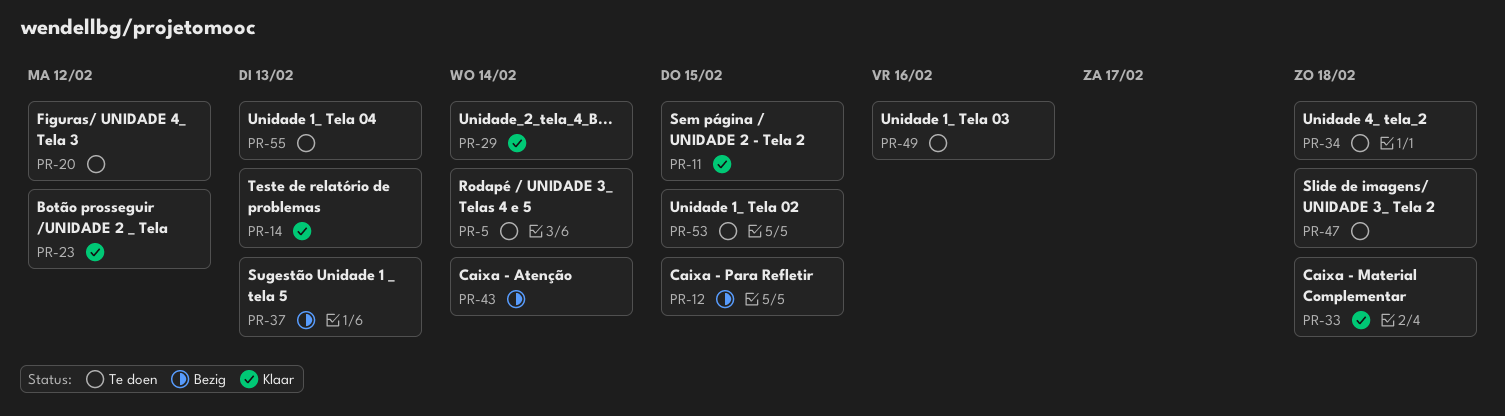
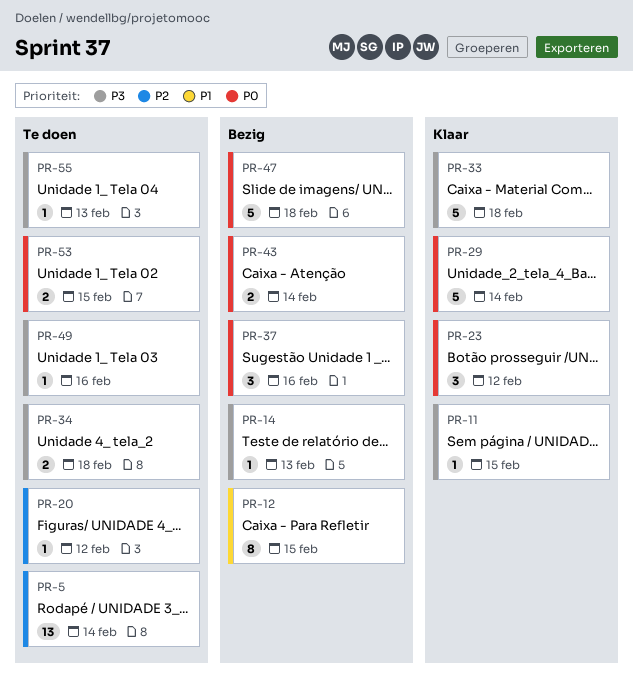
PR-14, status: Klaar -> Bezig
PR-37, due: Feb 13 -> Feb 16
PR-47, status: Te doen -> Bezig

